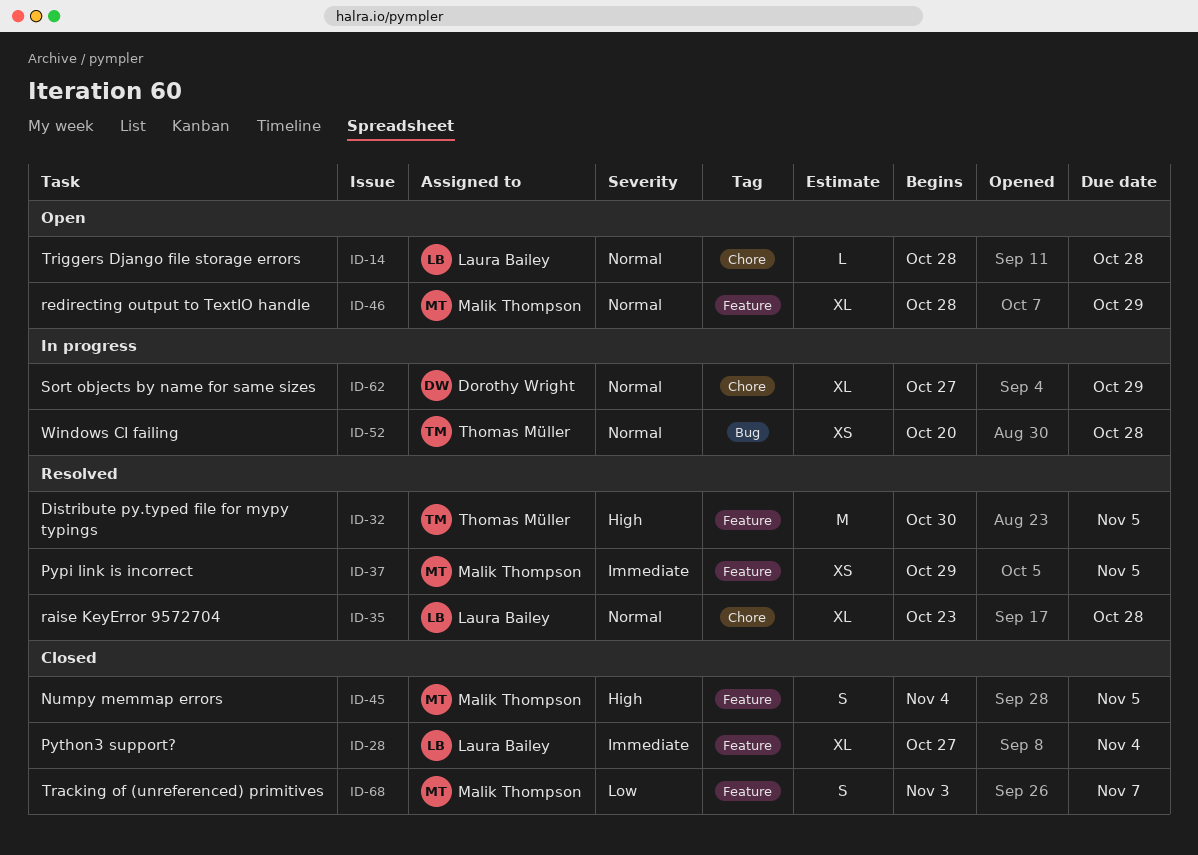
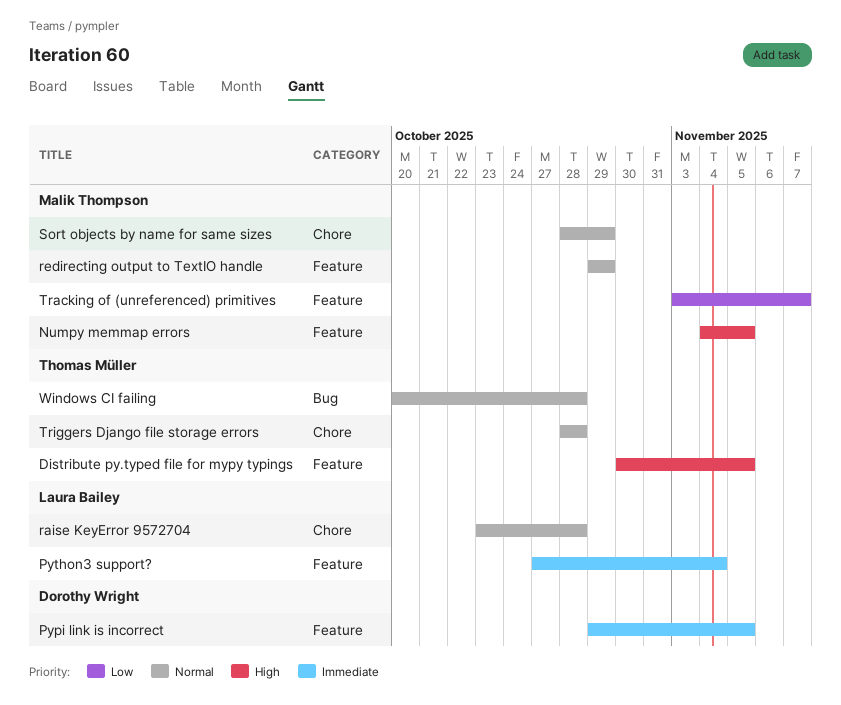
Pypi link is incorrect, owner: Malik Thompson -> Dorothy Wright
redirecting output to TextIO handle, start: Oct 28 -> Oct 29
Sort objects by name for same sizes, owner: Dorothy Wright -> Malik Thompson
Sort objects by name for same sizes, start: Oct 27 -> Oct 28
Triggers Django file storage errors, owner: Laura Bailey -> Thomas Müller

